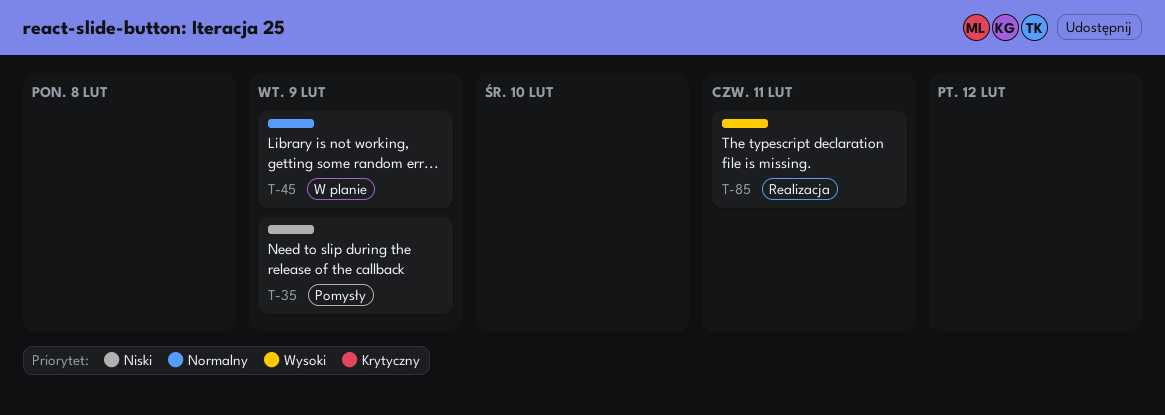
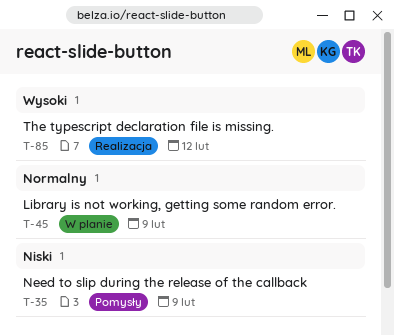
T-85, due: Feb 11 -> Feb 12

